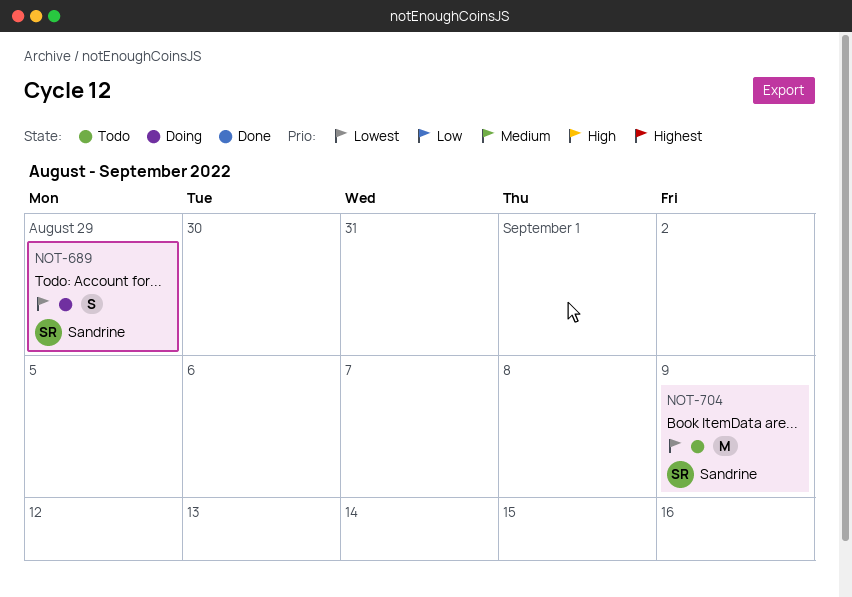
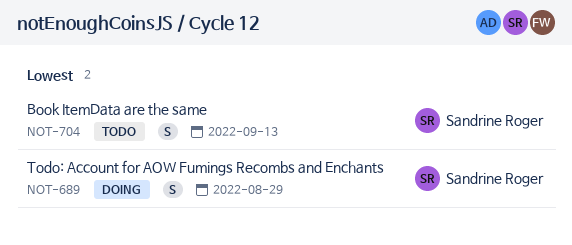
NOT-704, estimate: M -> S
NOT-704, due: Sep 9 -> Sep 13

